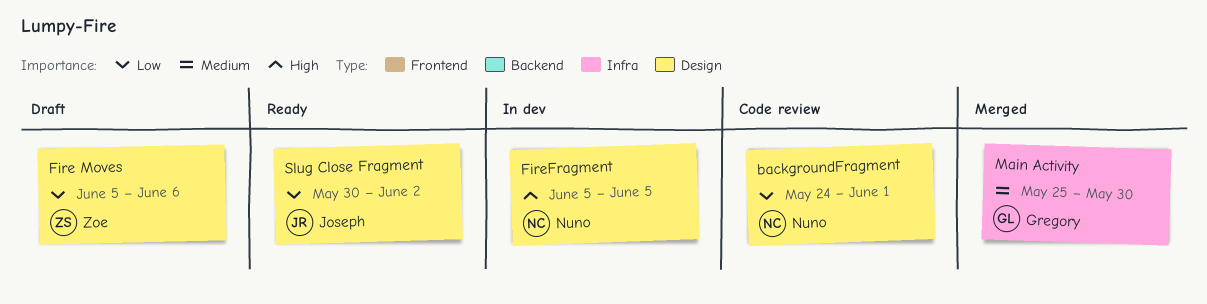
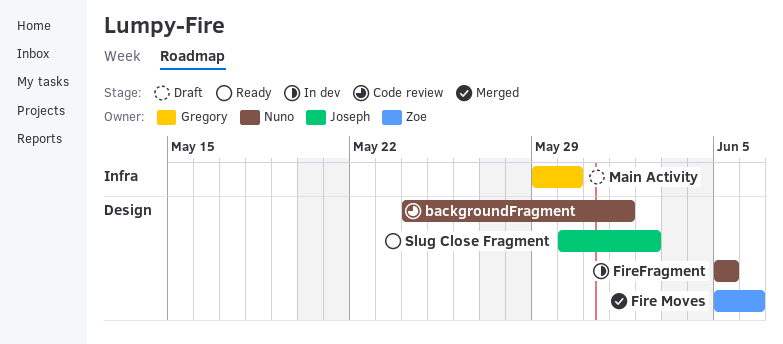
Fire Moves, status: Draft -> Merged
Main Activity, status: Merged -> Draft
Main Activity, start: May 25 -> May 29

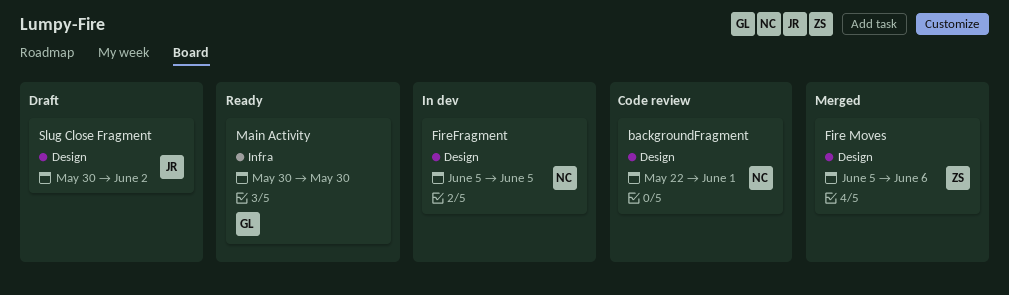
backgroundFragment, start: May 24 -> May 22
Main Activity, status: Draft -> Ready
Main Activity, start: May 29 -> May 30
Slug Close Fragment, status: Ready -> Draft

